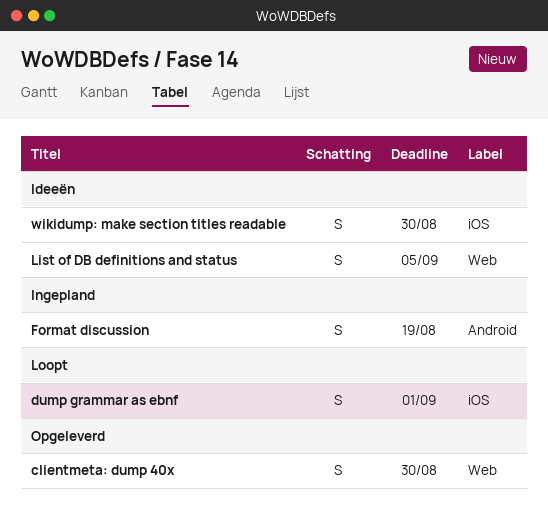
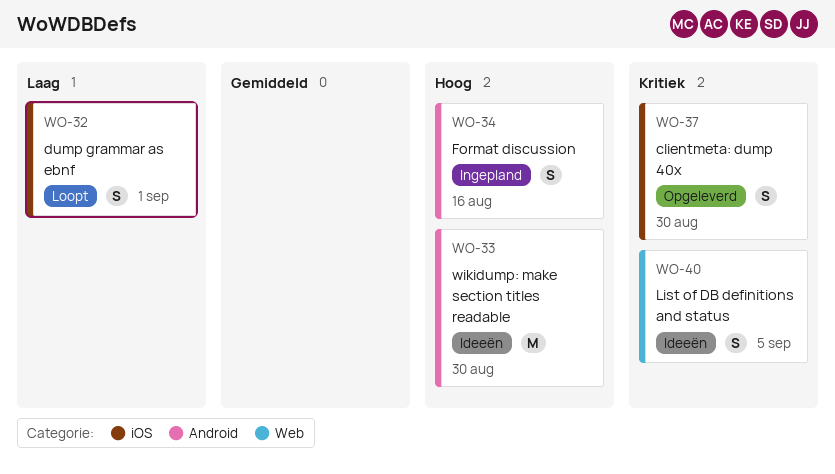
clientmeta: dump 40x, label: Web -> iOS
Format discussion, due: Aug 19 -> Aug 16
wikidump: make section titles readable, label: iOS -> Android
wikidump: make section titles readable, estimate: S -> M

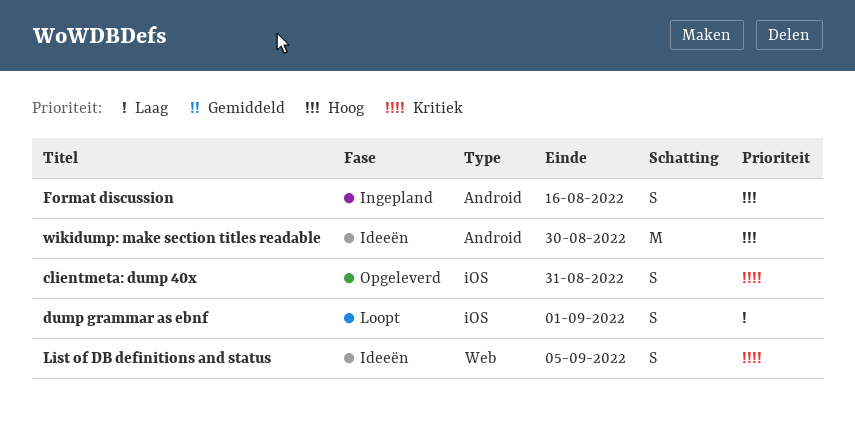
clientmeta: dump 40x, due: Aug 30 -> Aug 31

